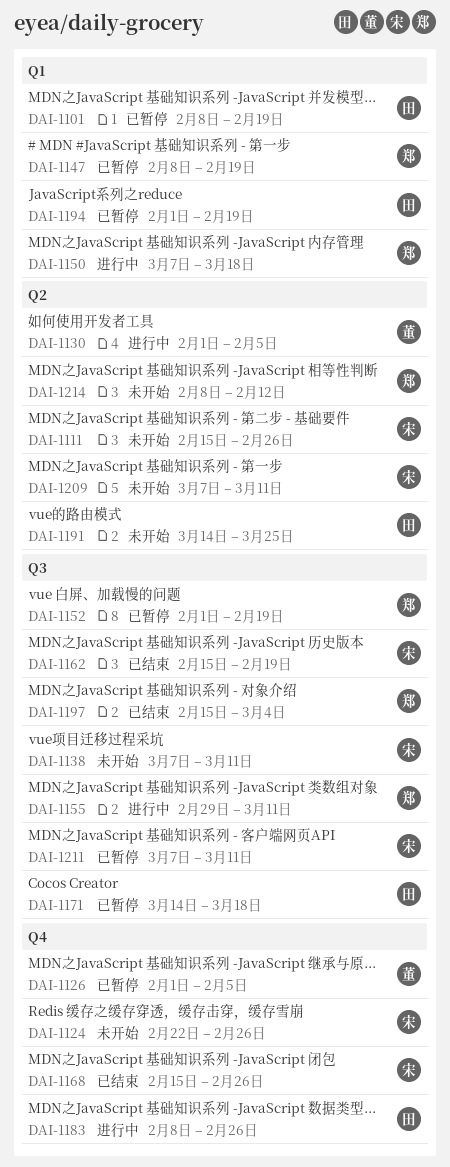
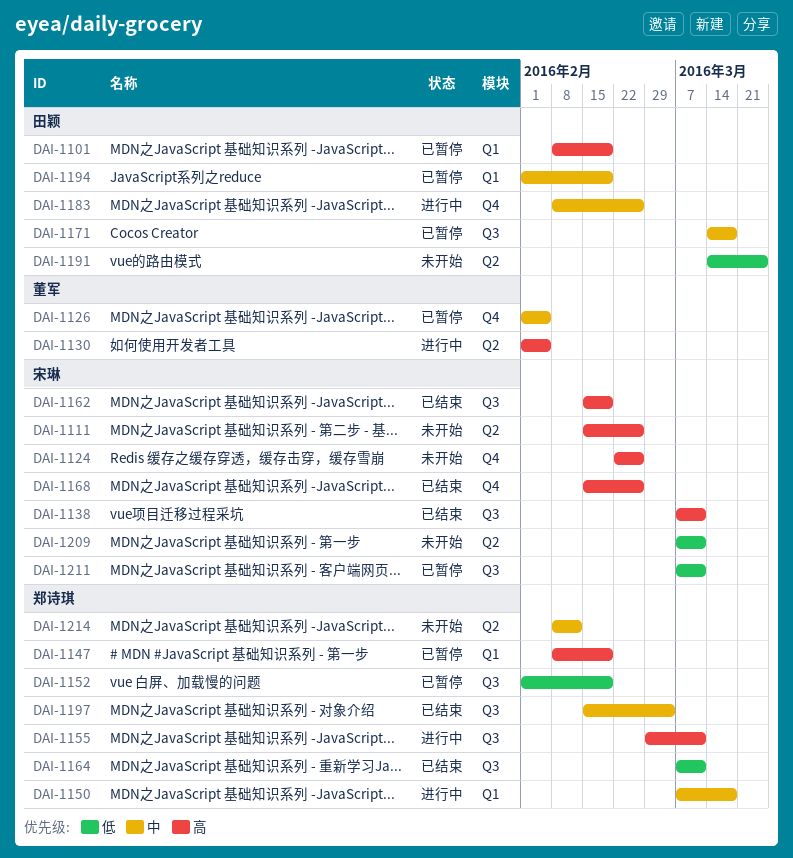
DAI-1138, status: 未开始 -> 已结束
DAI-1164: none -> present

